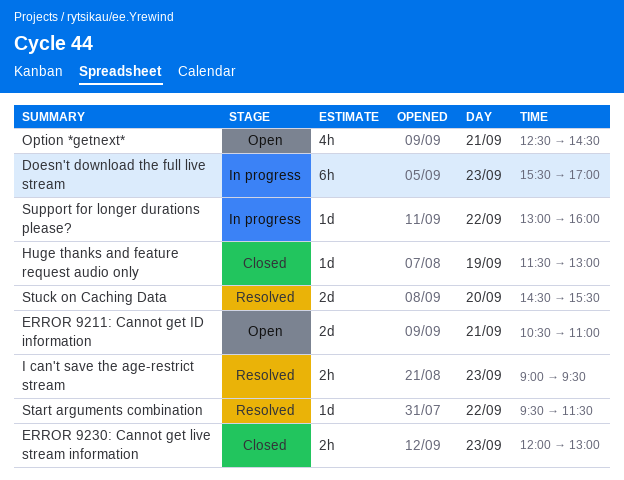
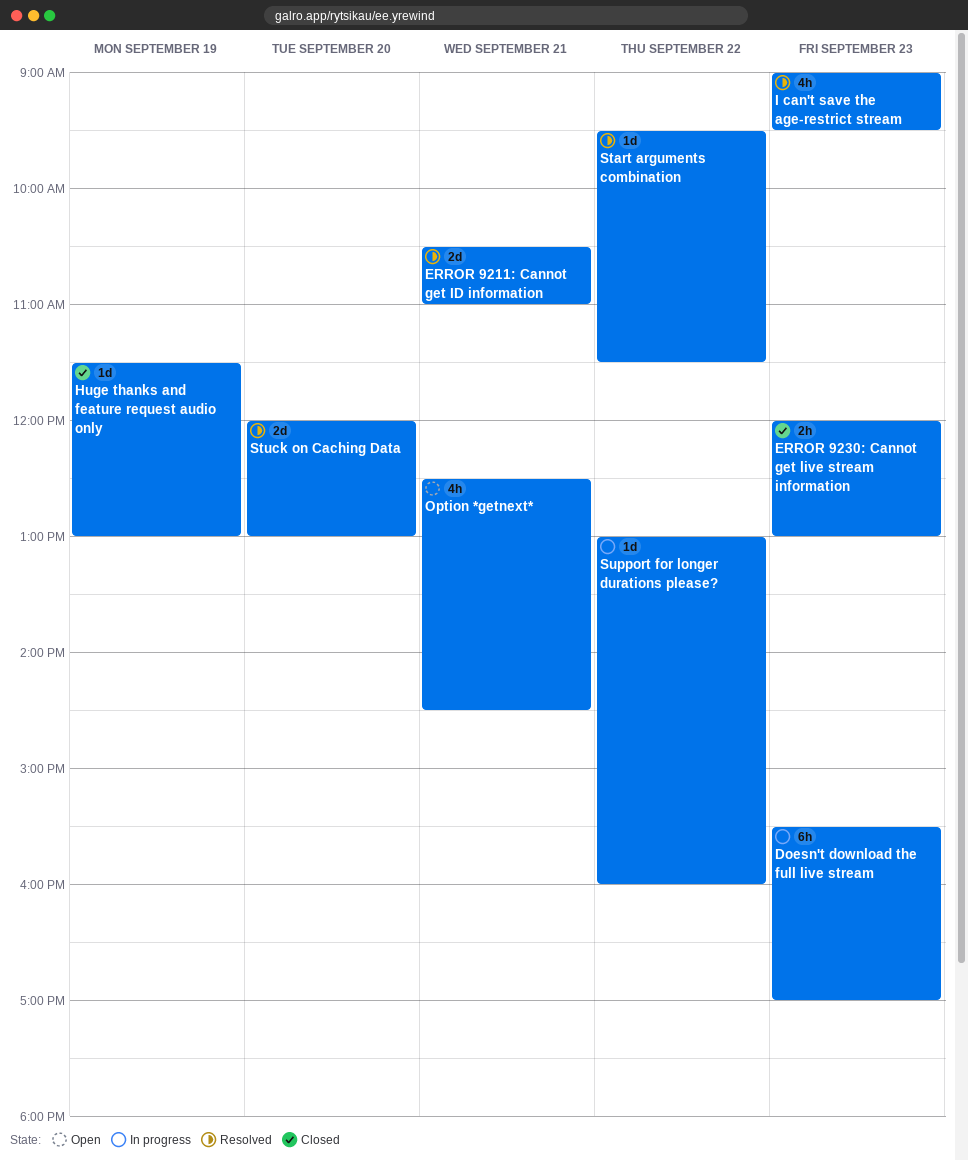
ERROR 9211: Cannot get ID information, status: Open -> Resolved
I can't save the age-restrict stream, estimate: 2h -> 4h
Stuck on Caching Data, begins: 14:30 -> 12:00
Stuck on Caching Data, ends: 15:30 -> 13:00

